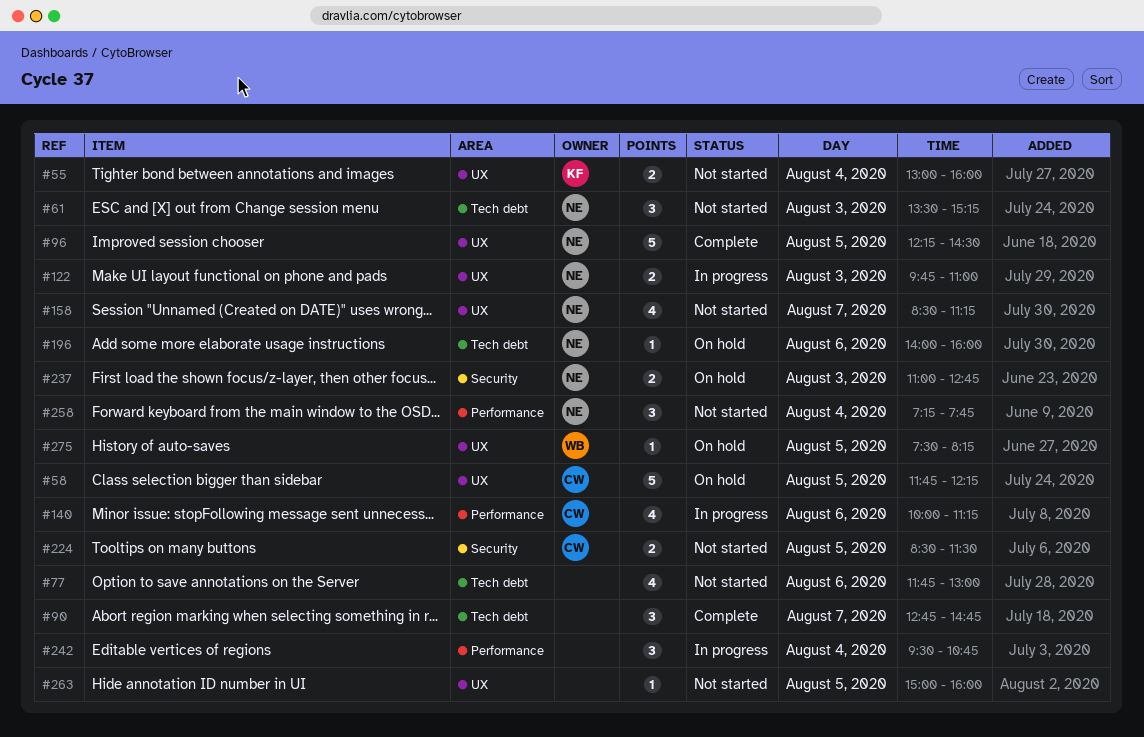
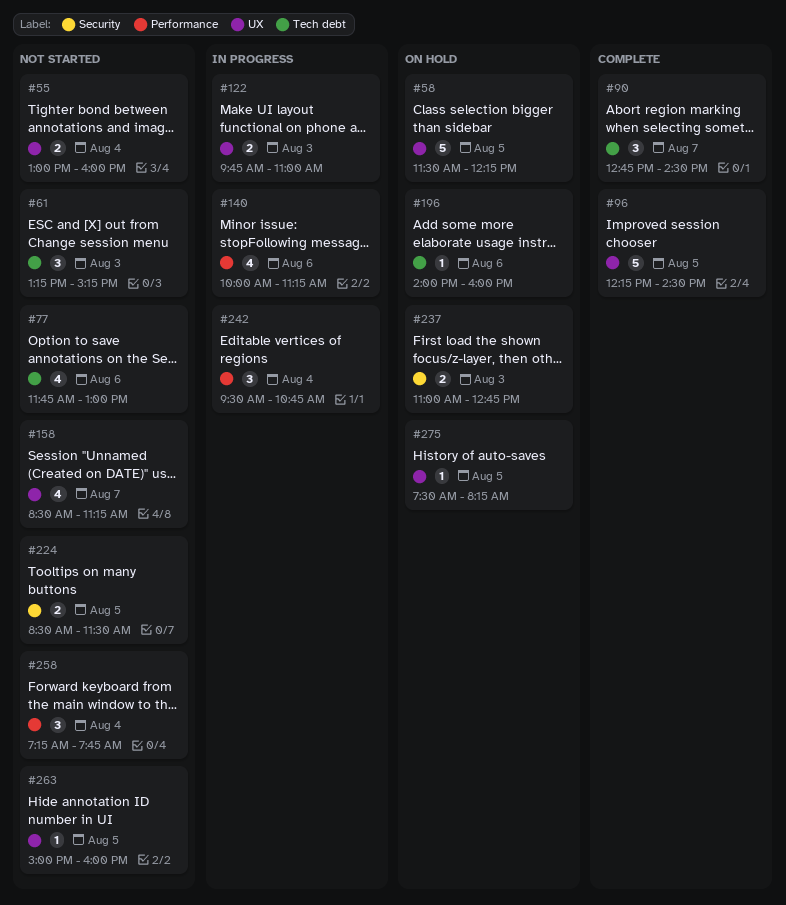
#58, begins: 11:45 -> 11:30
#61, begins: 13:30 -> 13:15
#90, ends: 14:45 -> 14:30

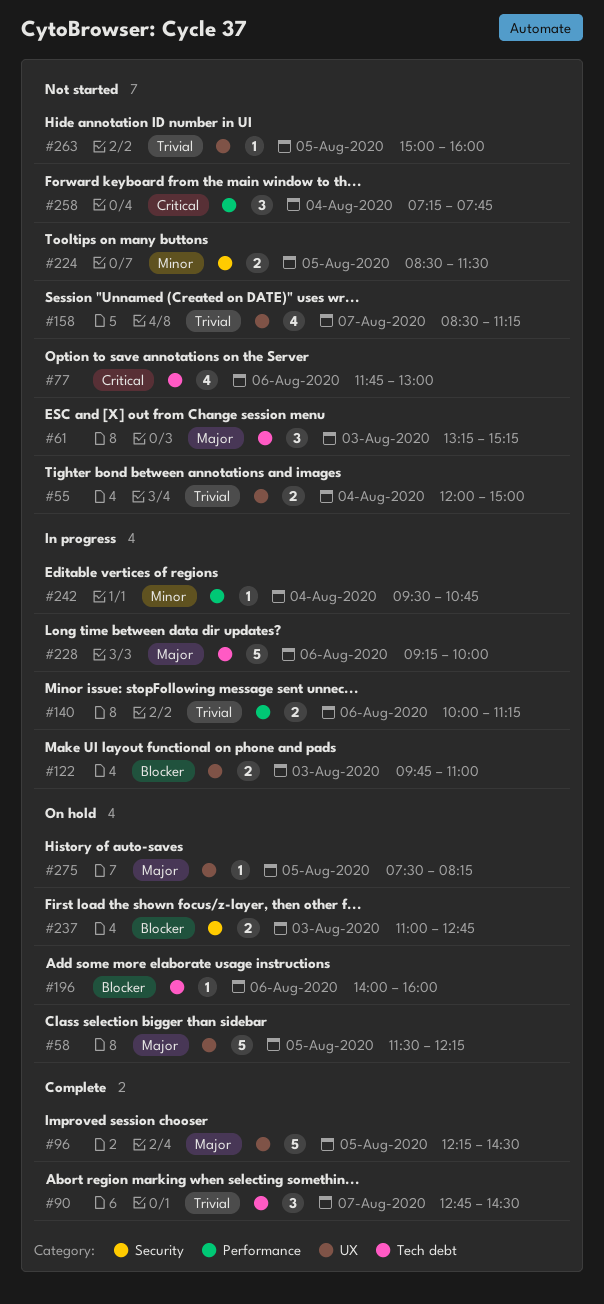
#55, begins: 13:00 -> 12:00
#55, ends: 16:00 -> 15:00
#140, estimate: 4 -> 2
#228: none -> present
#242, estimate: 3 -> 1

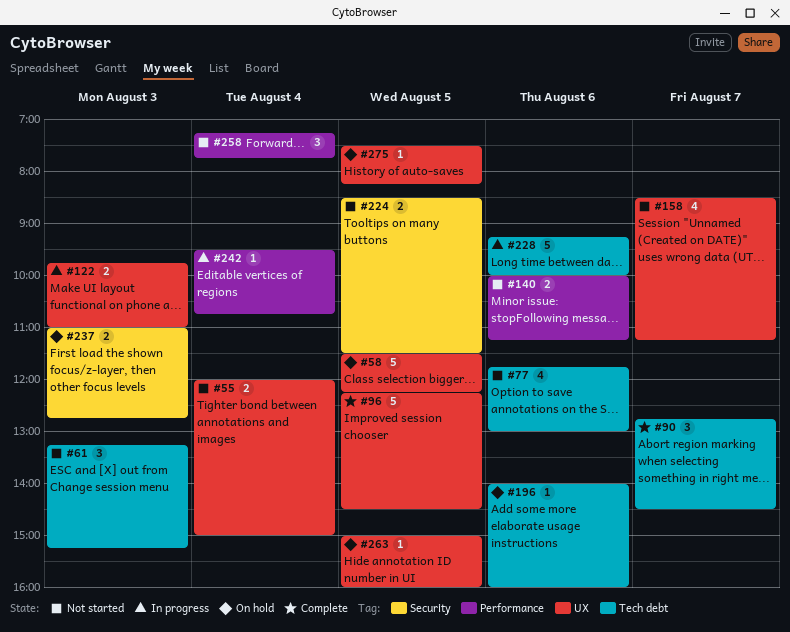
#140, status: In progress -> Not started
#263, status: Not started -> On hold

